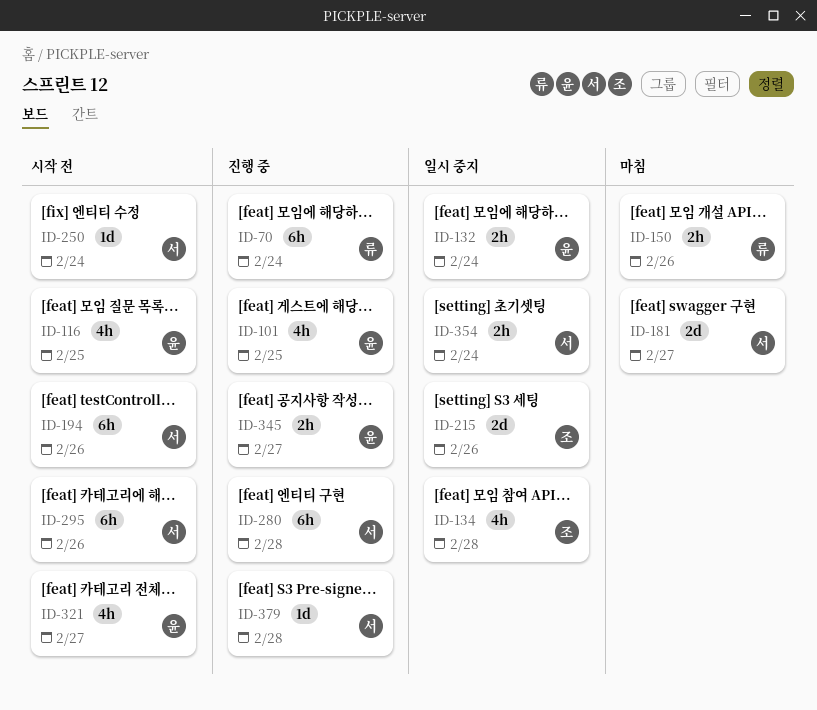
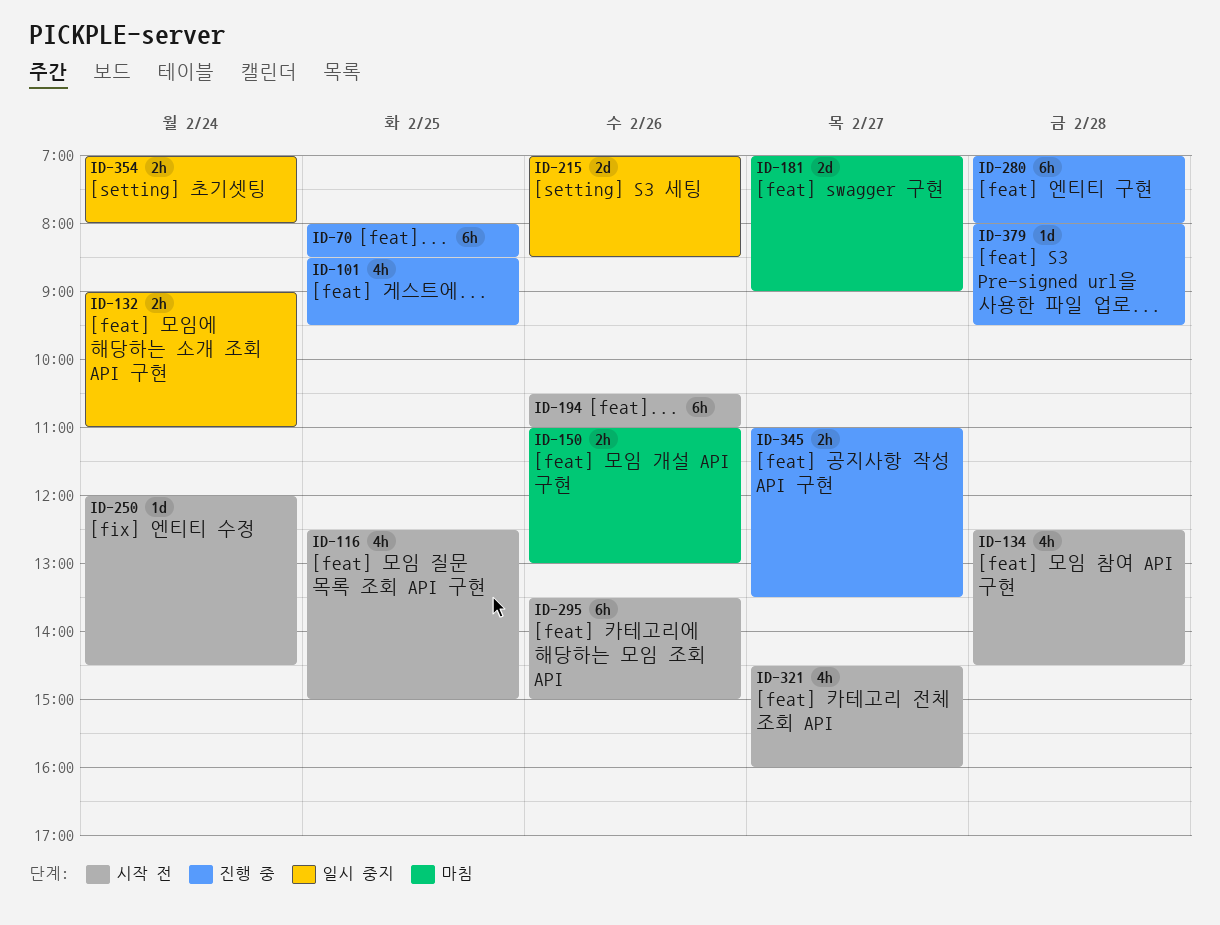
ID-70, day: Feb 24 -> Feb 25
ID-134, status: 일시 중지 -> 시작 전

